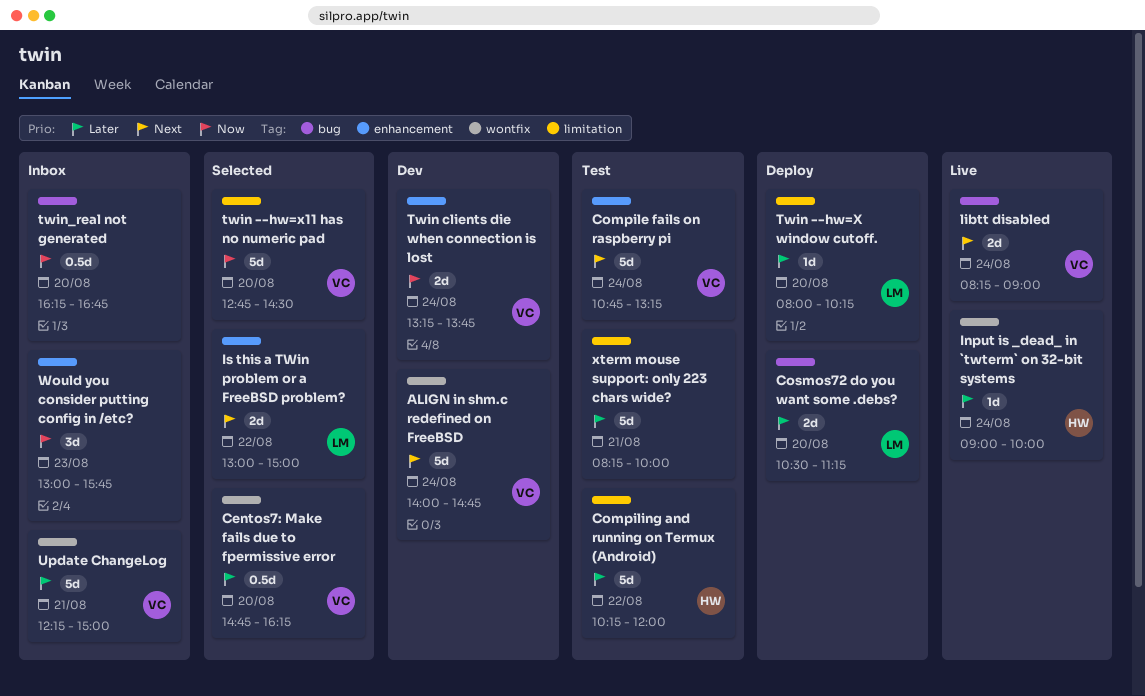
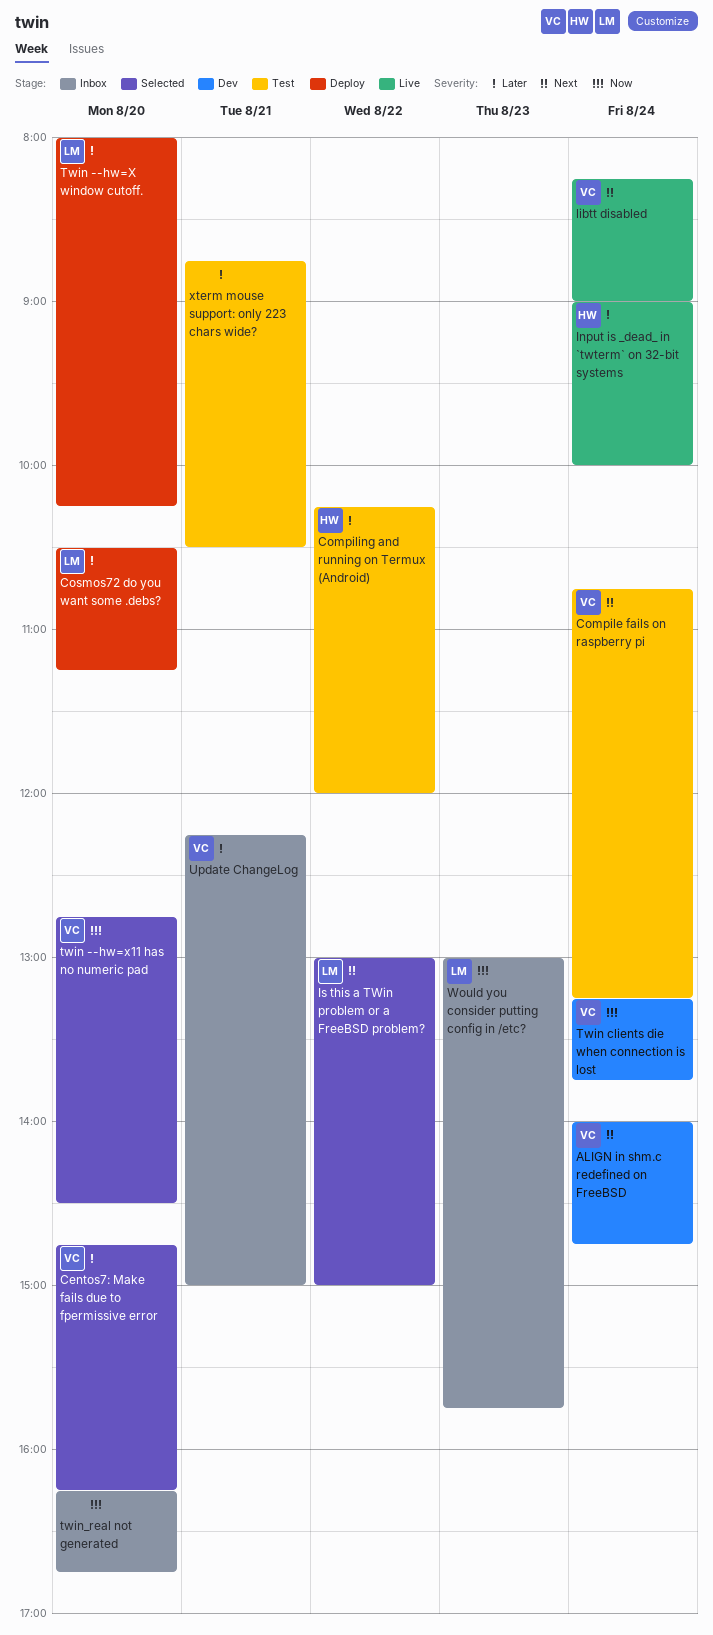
Would you consider putting config in /etc?, owner: none -> LM
xterm mouse support: only 223 chars wide?, begins: 08:15 -> 08:45
xterm mouse support: only 223 chars wide?, ends: 10:00 -> 10:30

